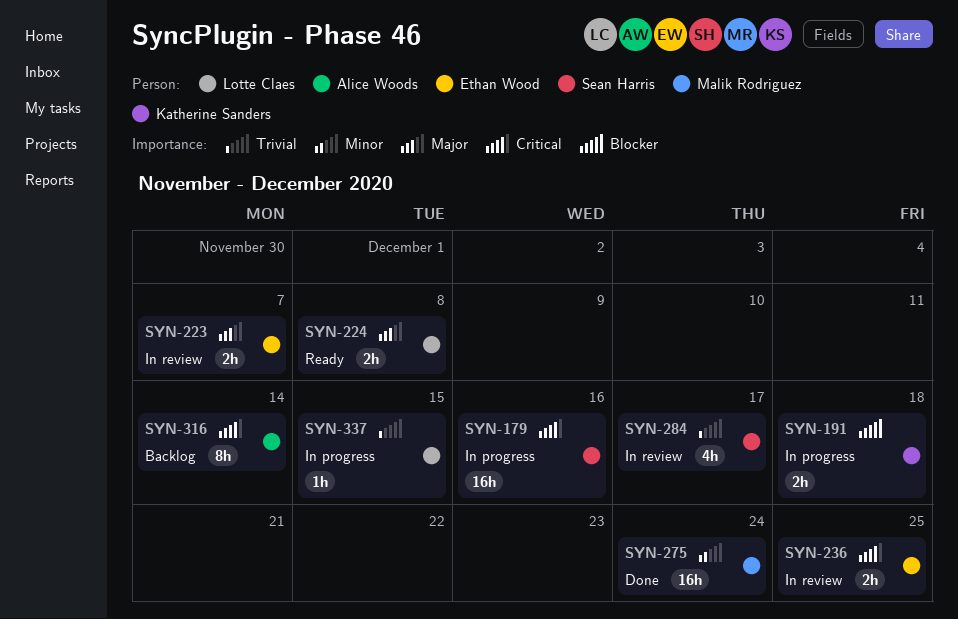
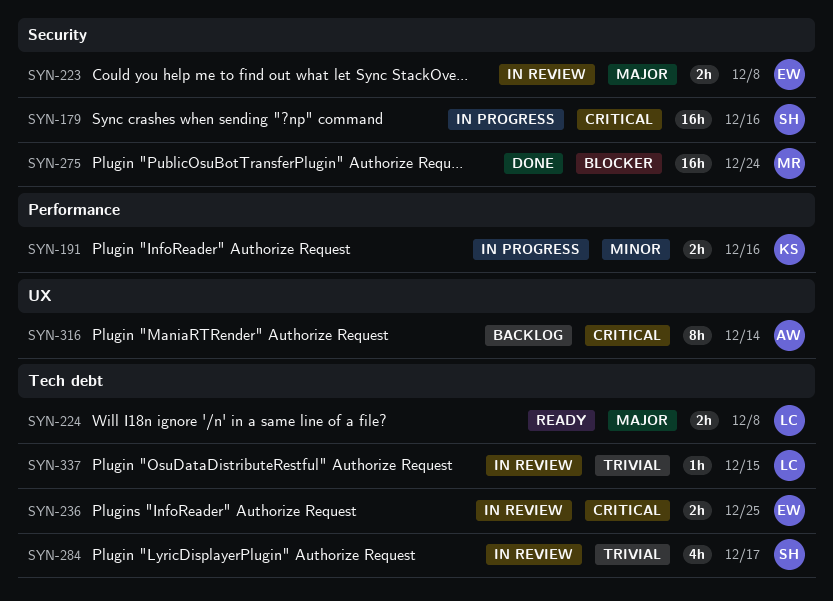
SYN-191, priority: Blocker -> Minor
SYN-191, due: Dec 18 -> Dec 16
SYN-223, due: Dec 7 -> Dec 8
SYN-275, priority: Minor -> Blocker
SYN-337, status: In progress -> In review

